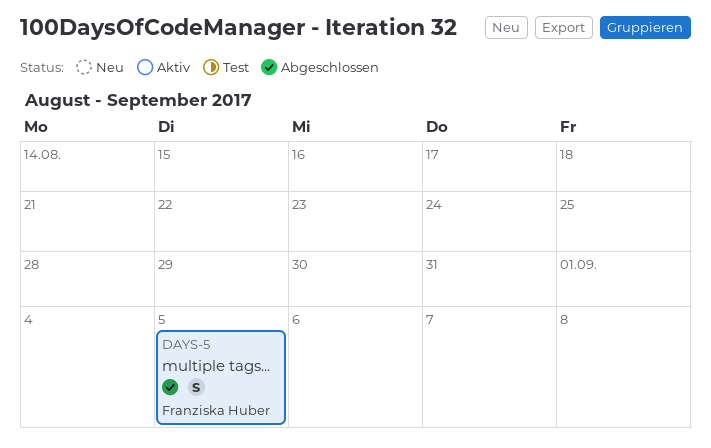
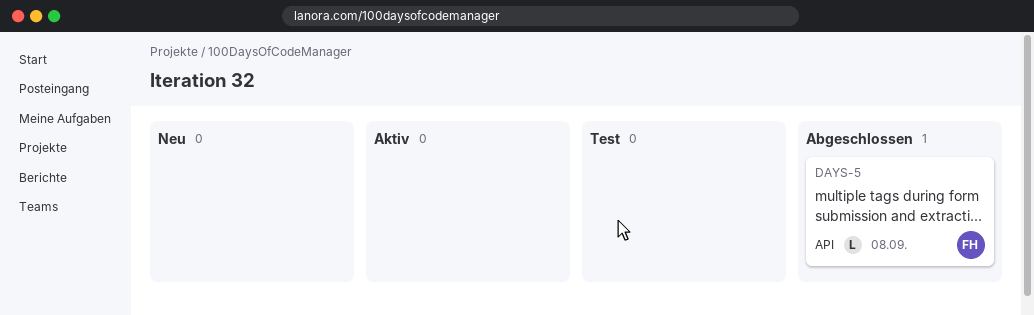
DAYS-5, estimate: S -> L
DAYS-5, due: Sep 5 -> Sep 8

